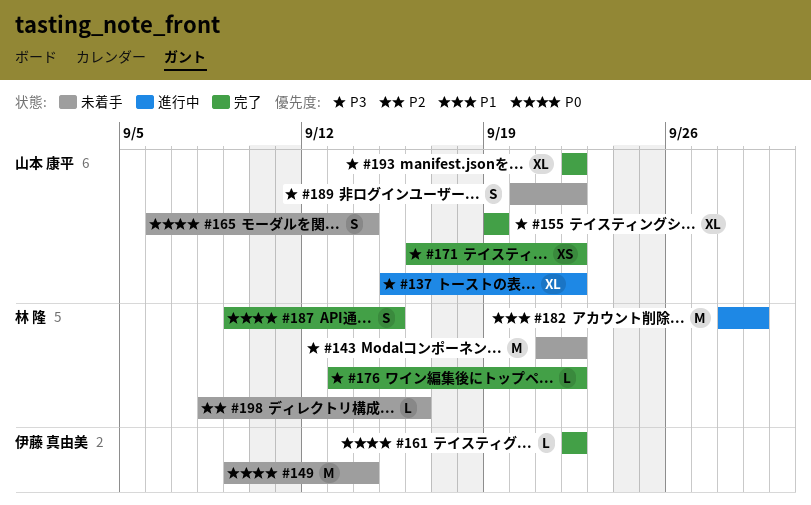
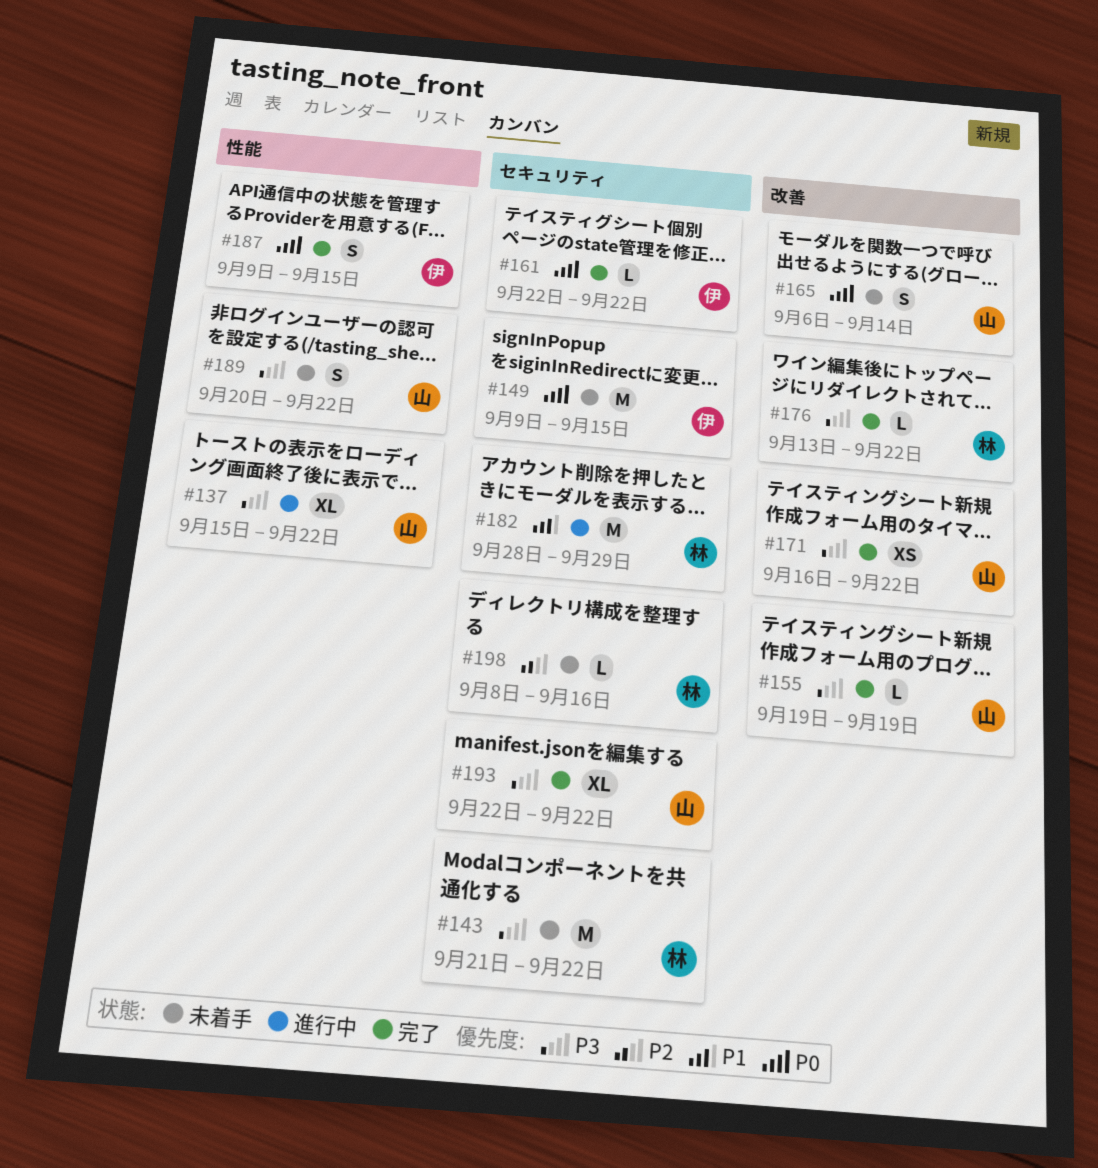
#149, due: Sep 14 -> Sep 15
#155, estimate: XL -> L
#187, owner: 林 隆 -> 伊藤 真由美

